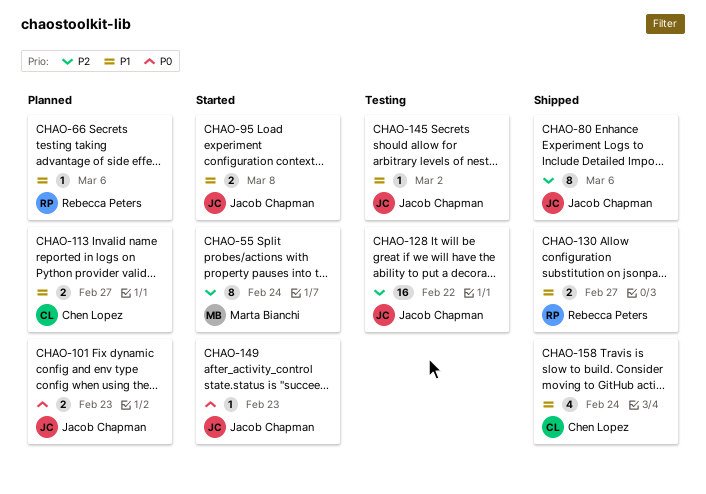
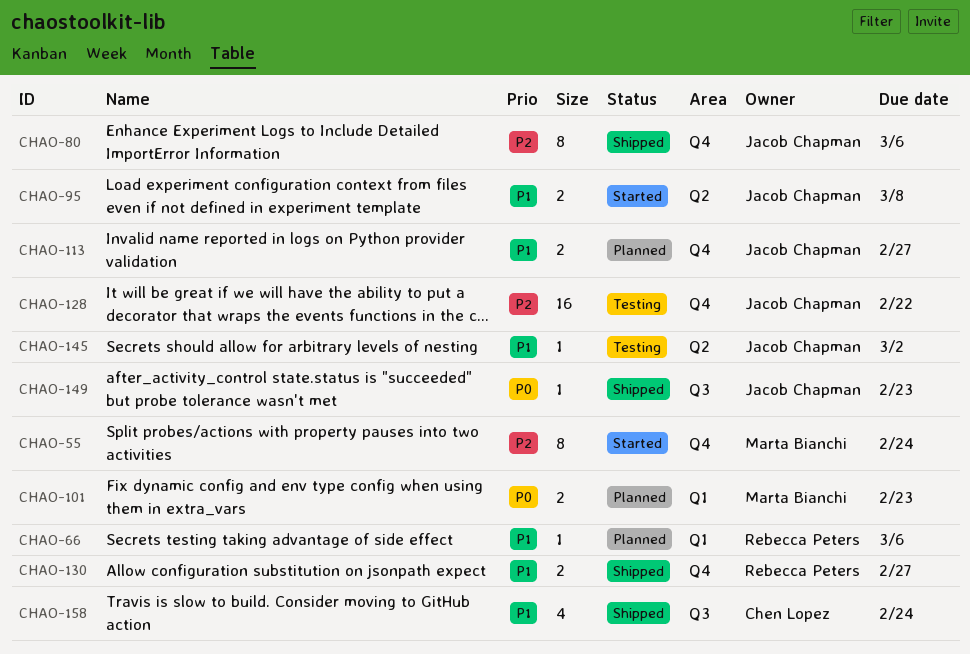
CHAO-101, owner: Jacob Chapman -> Marta Bianchi
CHAO-113, owner: Chen Lopez -> Jacob Chapman
CHAO-149, status: Started -> Shipped

